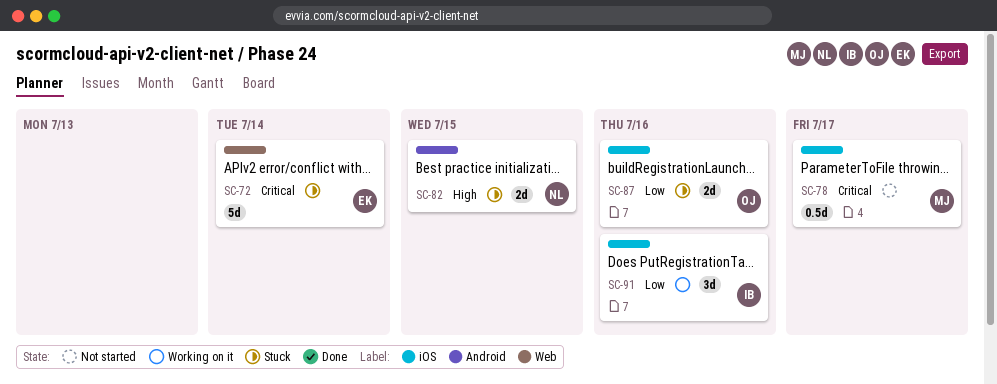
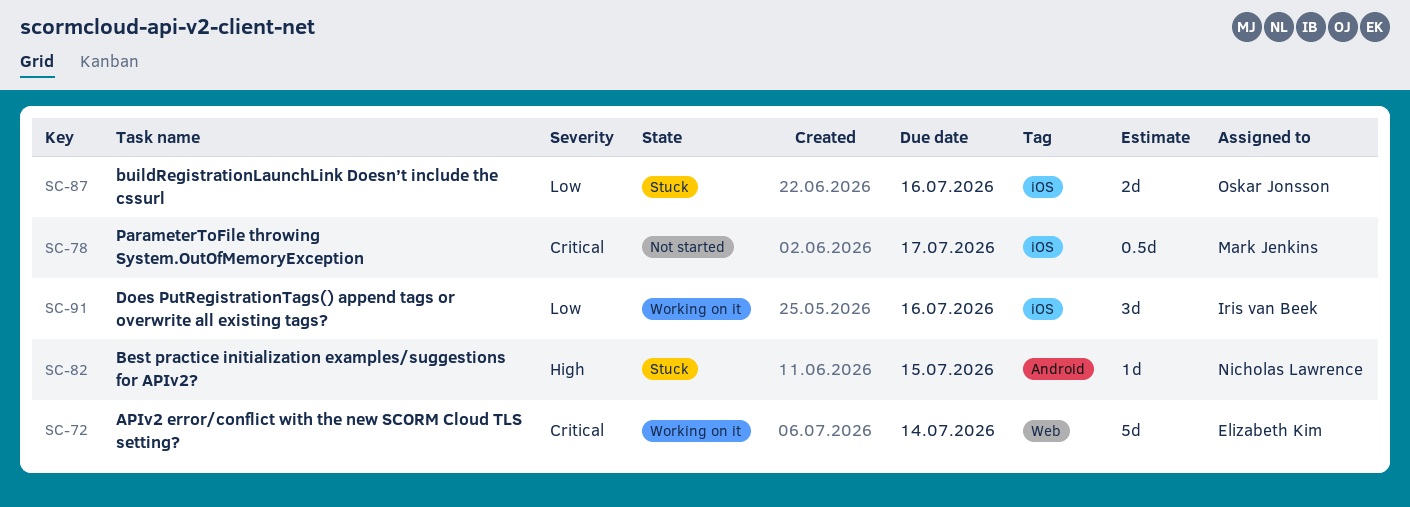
SC-72, status: Stuck -> Working on it
SC-82, estimate: 2d -> 1d

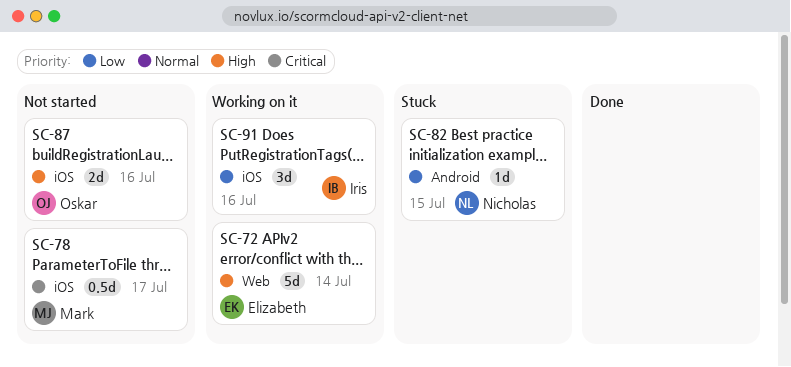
SC-72, priority: Critical -> High
SC-82, priority: High -> Low
SC-87, status: Stuck -> Not started
SC-87, priority: Low -> High

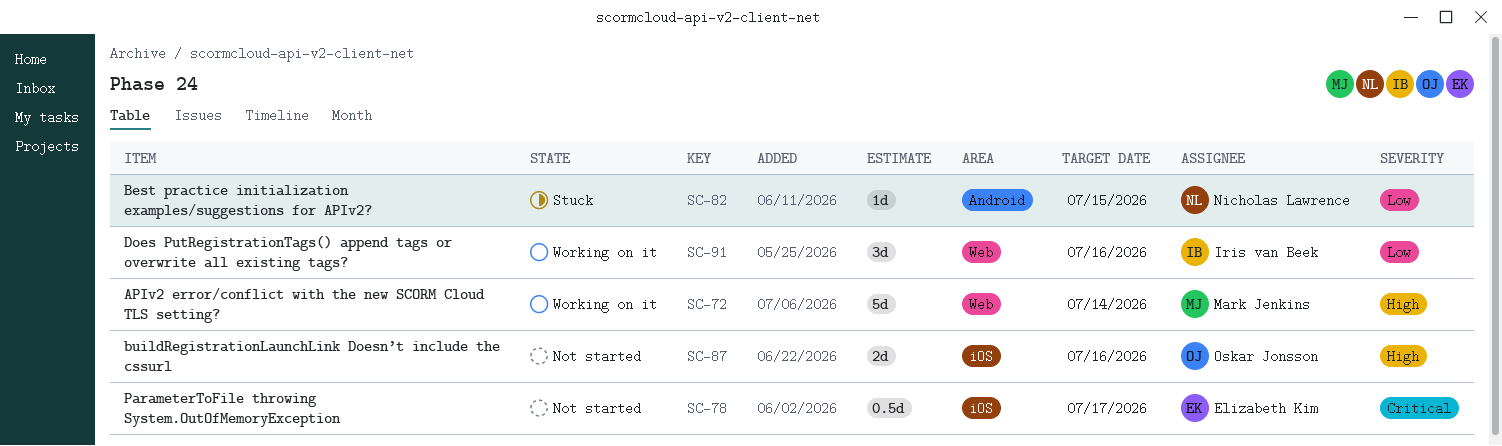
SC-72, owner: Elizabeth Kim -> Mark Jenkins
SC-78, owner: Mark Jenkins -> Elizabeth Kim
SC-91, label: iOS -> Web

